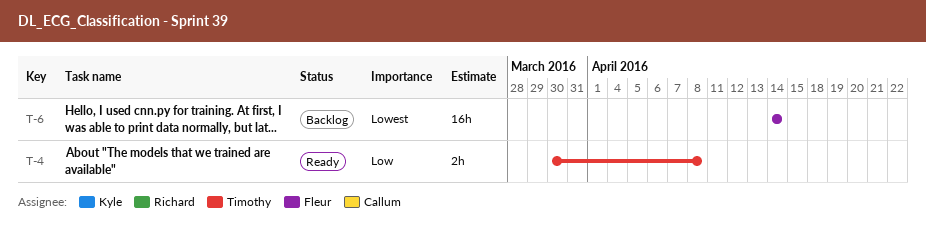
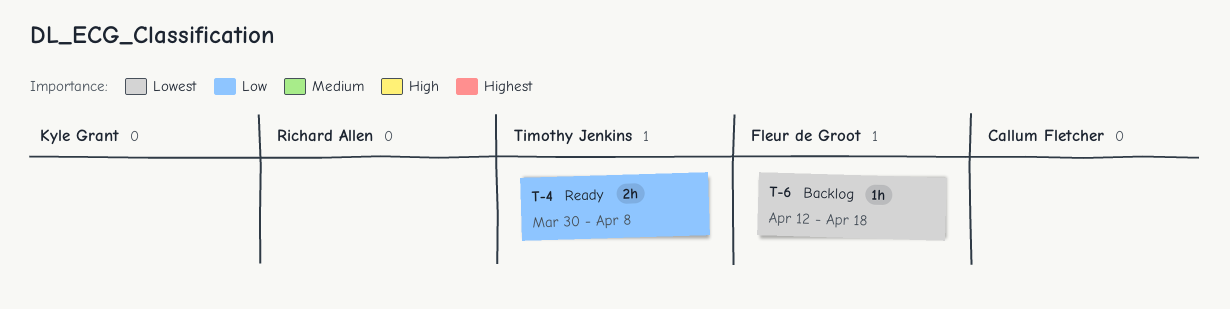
T-6, estimate: 16h -> 1h
T-6, start: Apr 14 -> Apr 12
T-6, due: Apr 14 -> Apr 18

